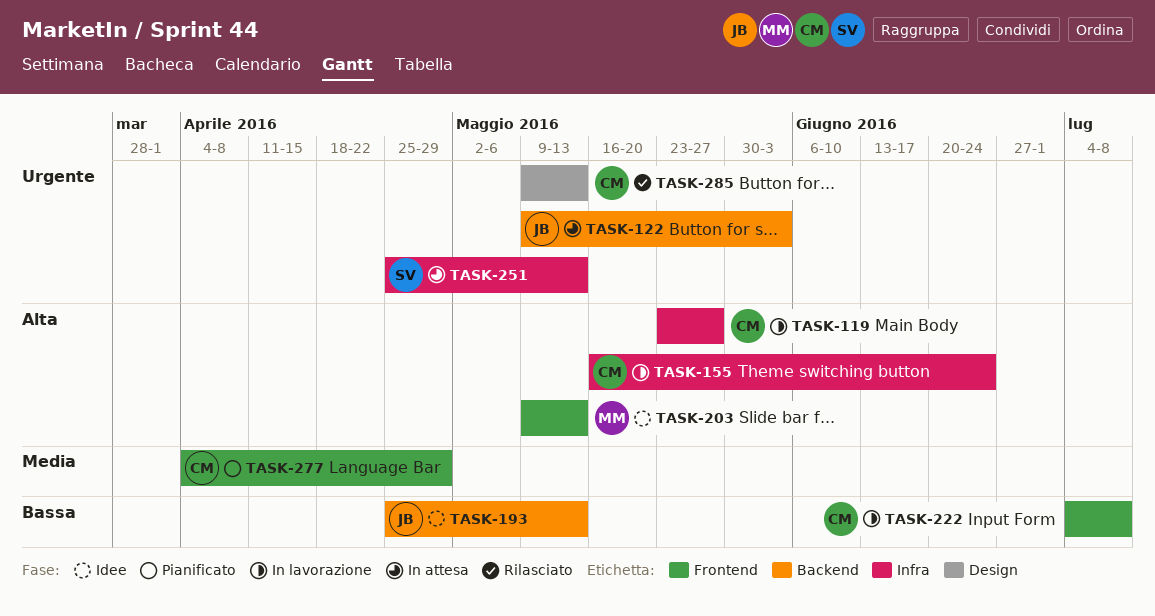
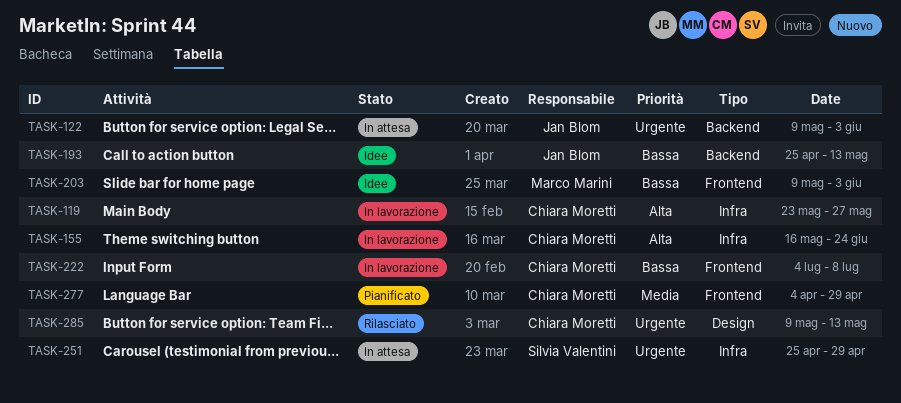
TASK-203, priority: Alta -> Bassa
TASK-203, due: May 13 -> Jun 3
TASK-251, due: May 13 -> Apr 29

